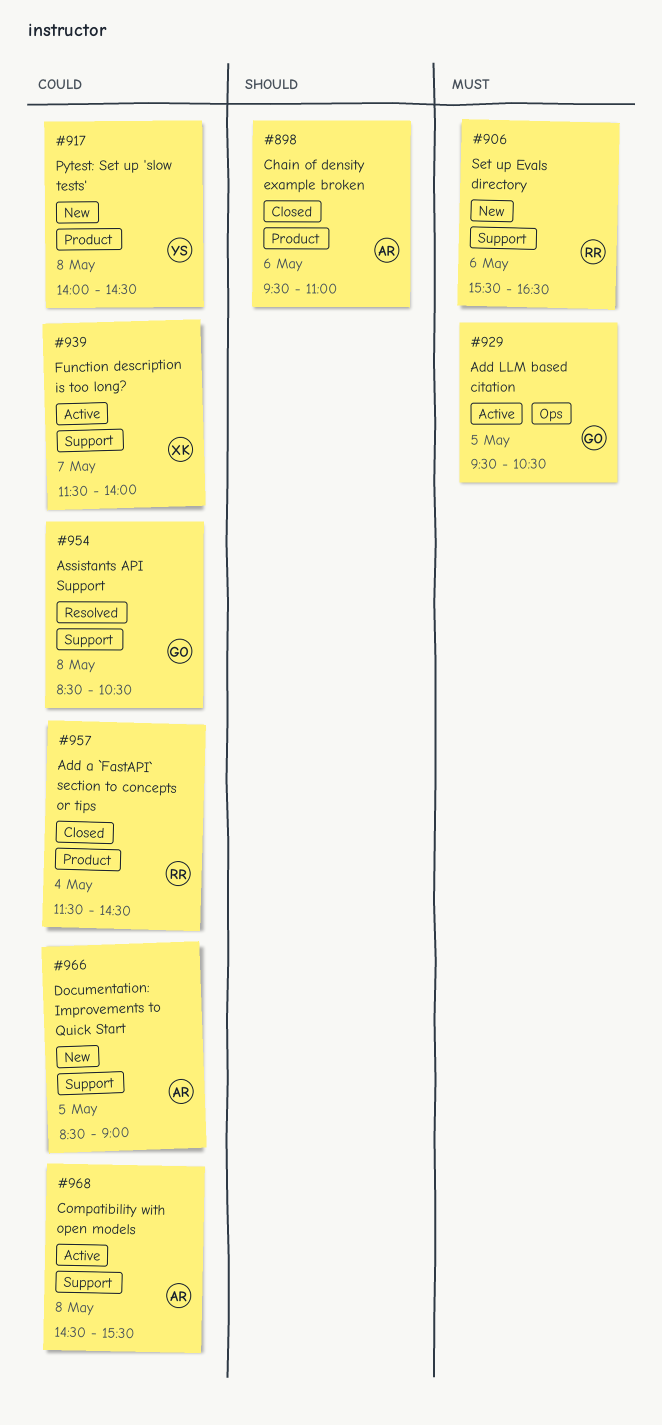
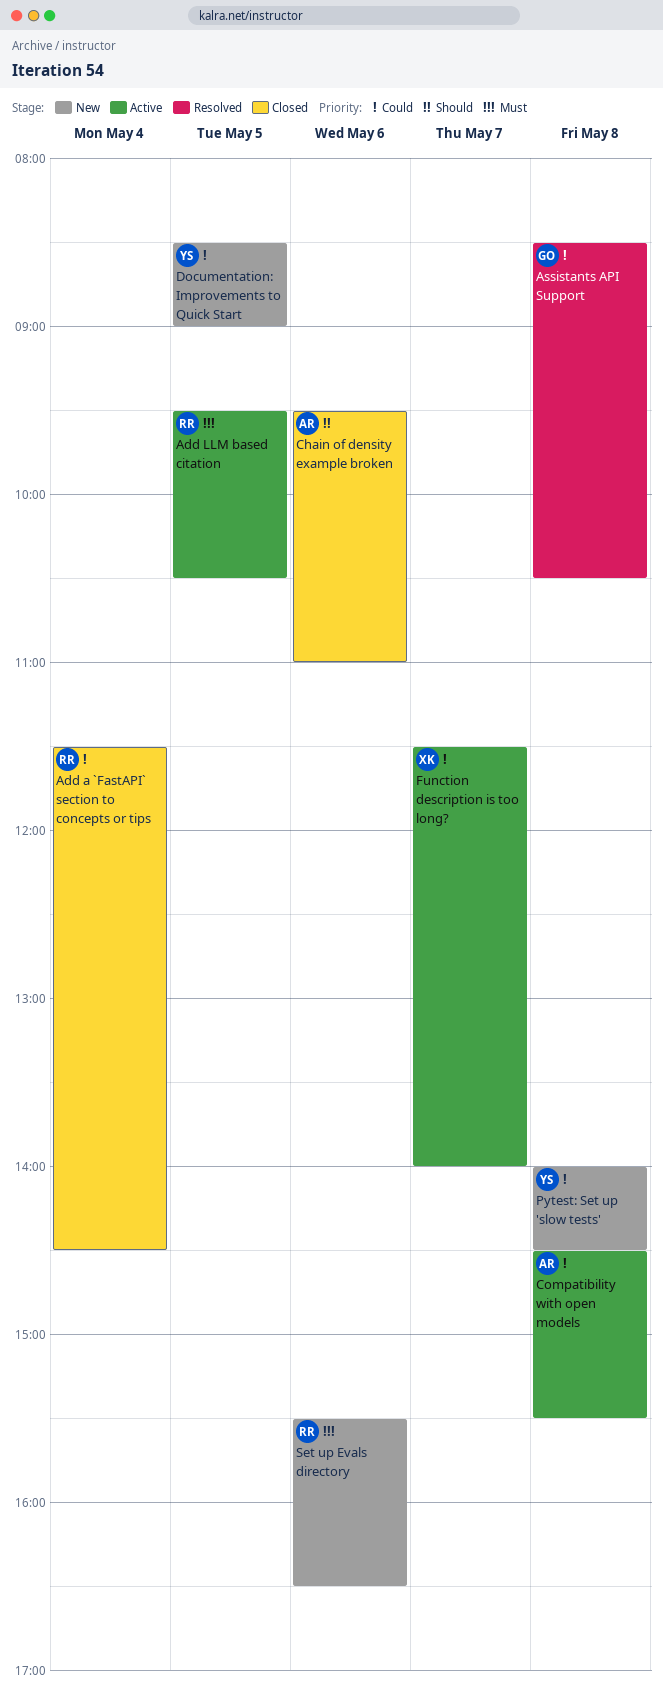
Add LLM based citation, owner: GO -> RR
Documentation: Improvements to Quick Start, owner: AR -> YS

